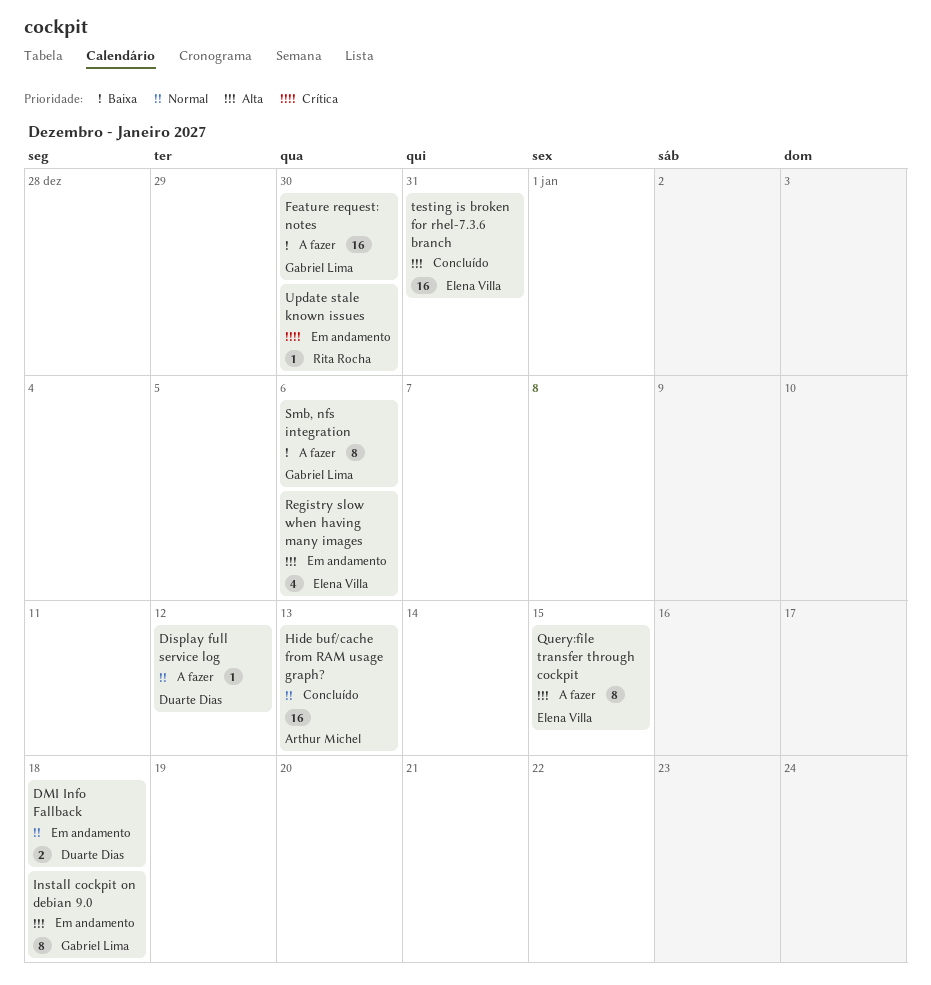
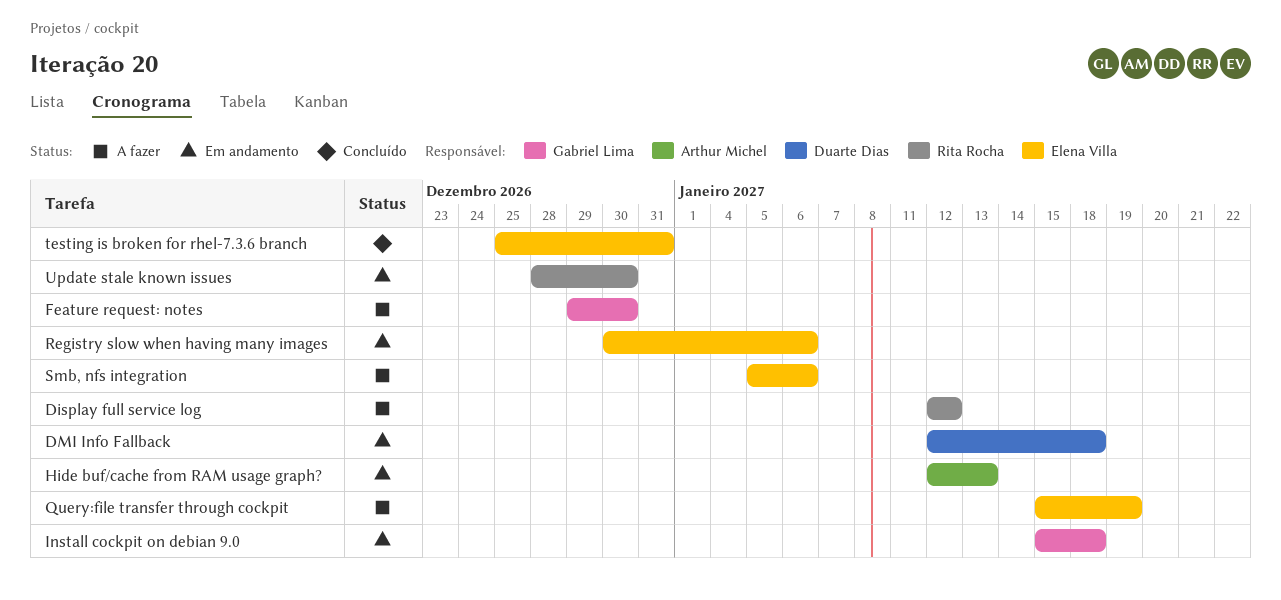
Display full service log, owner: Duarte Dias -> Rita Rocha
Hide buf/cache from RAM usage graph?, status: Concluído -> Em andamento
Query:file transfer through cockpit, due: Jan 15 -> Jan 19
Smb, nfs integration, owner: Gabriel Lima -> Elena Villa

